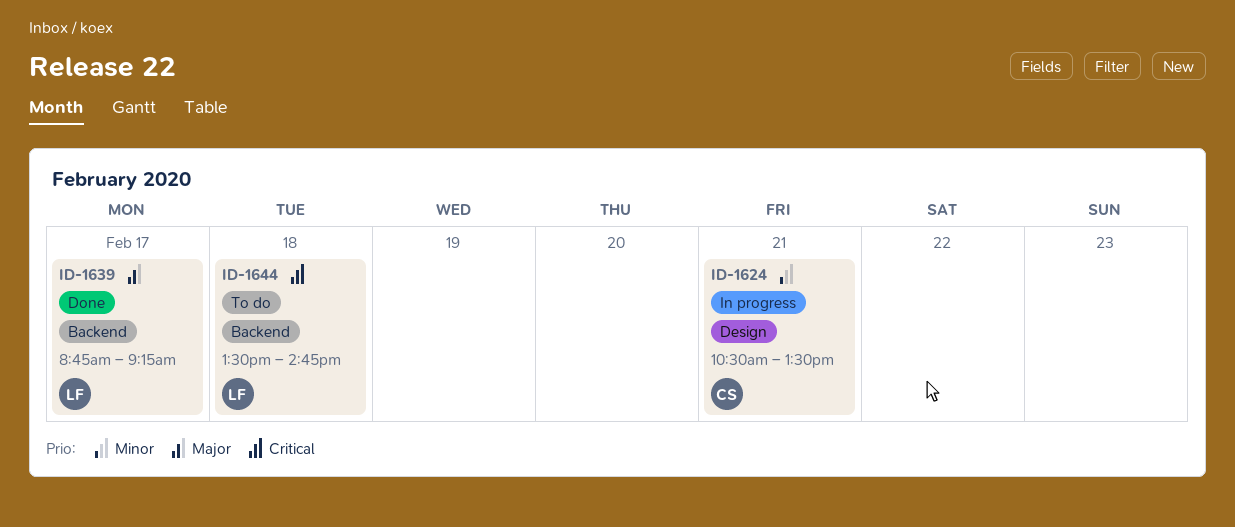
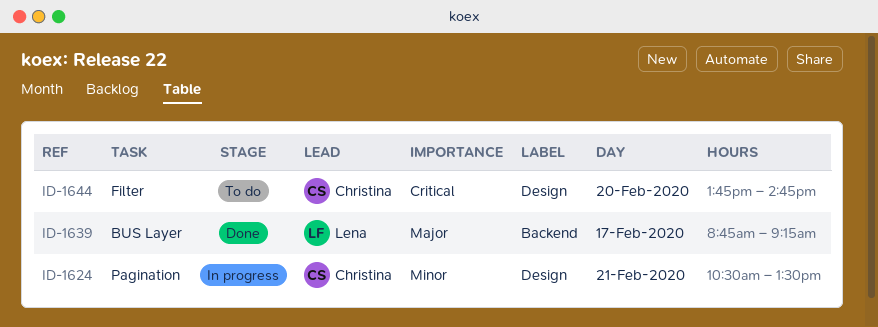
ID-1644, owner: Lena -> Christina
ID-1644, label: Backend -> Design
ID-1644, day: Feb 18 -> Feb 20
ID-1644, begins: 13:30 -> 13:45

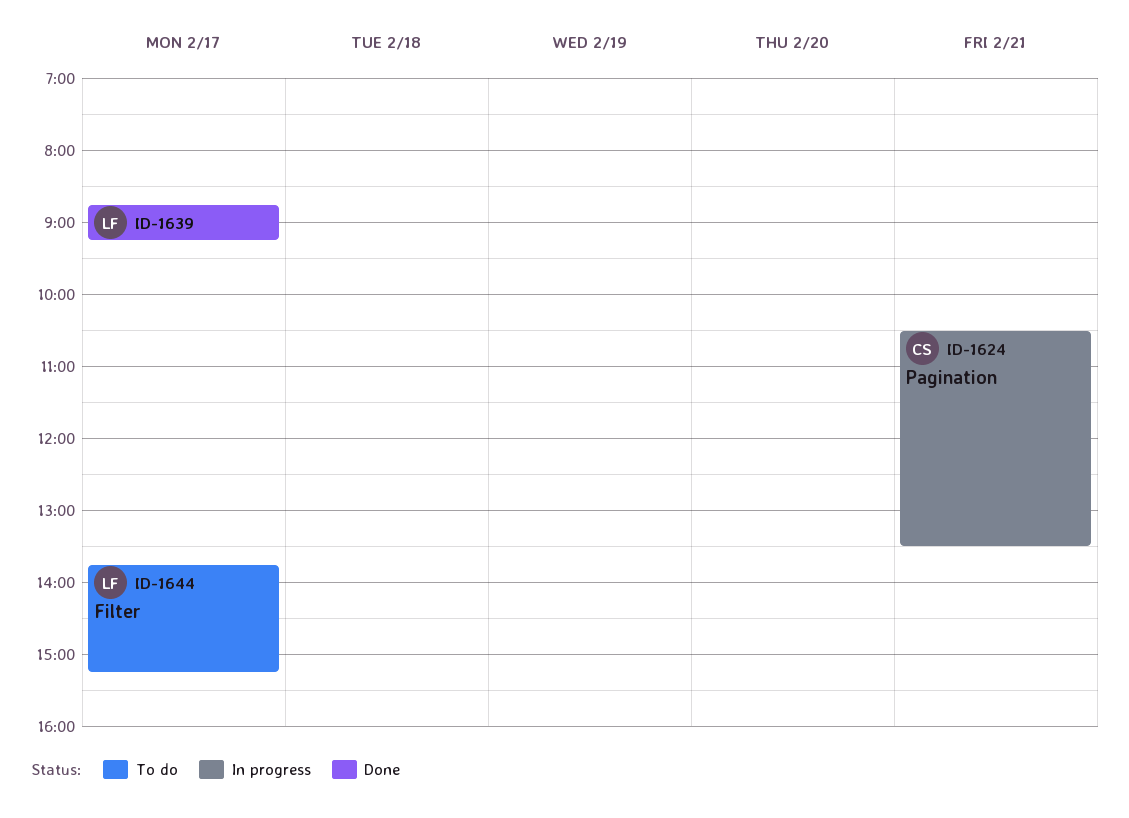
ID-1644, owner: Christina -> Lena
ID-1644, day: Feb 20 -> Feb 17
ID-1644, ends: 14:45 -> 15:15

